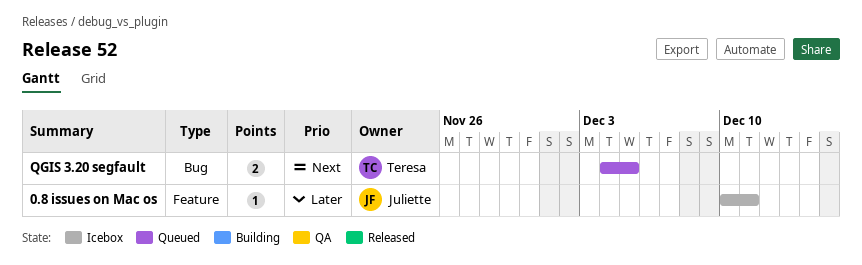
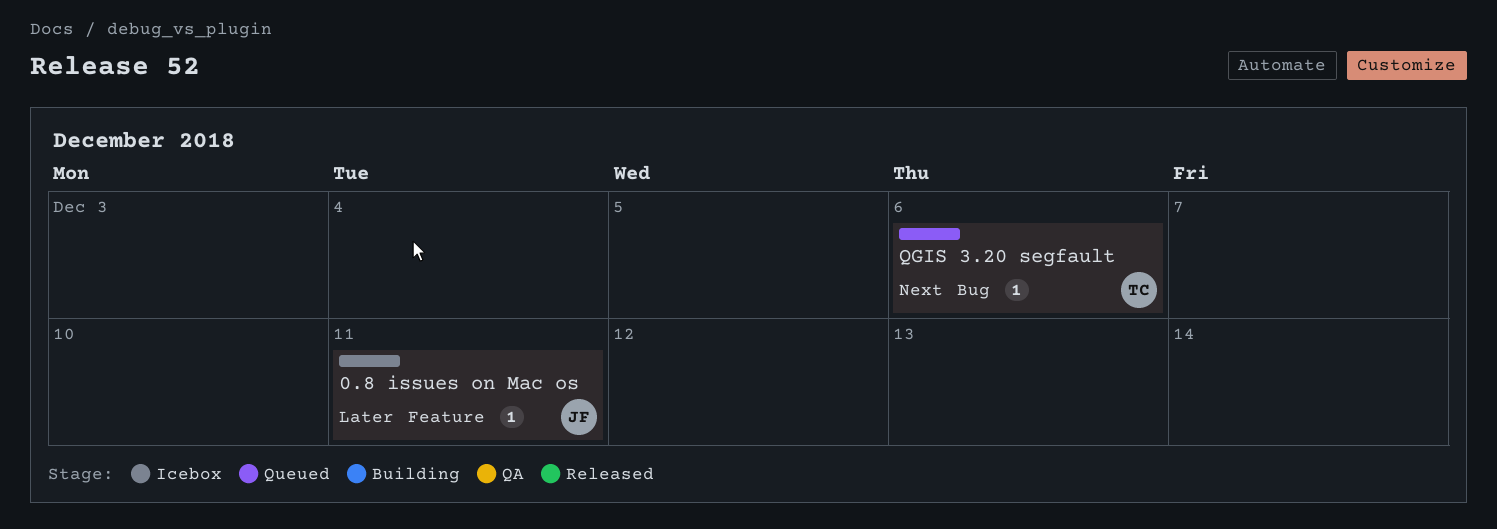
QGIS 3.20 segfault, estimate: 2 -> 1
QGIS 3.20 segfault, due: Dec 5 -> Dec 6

